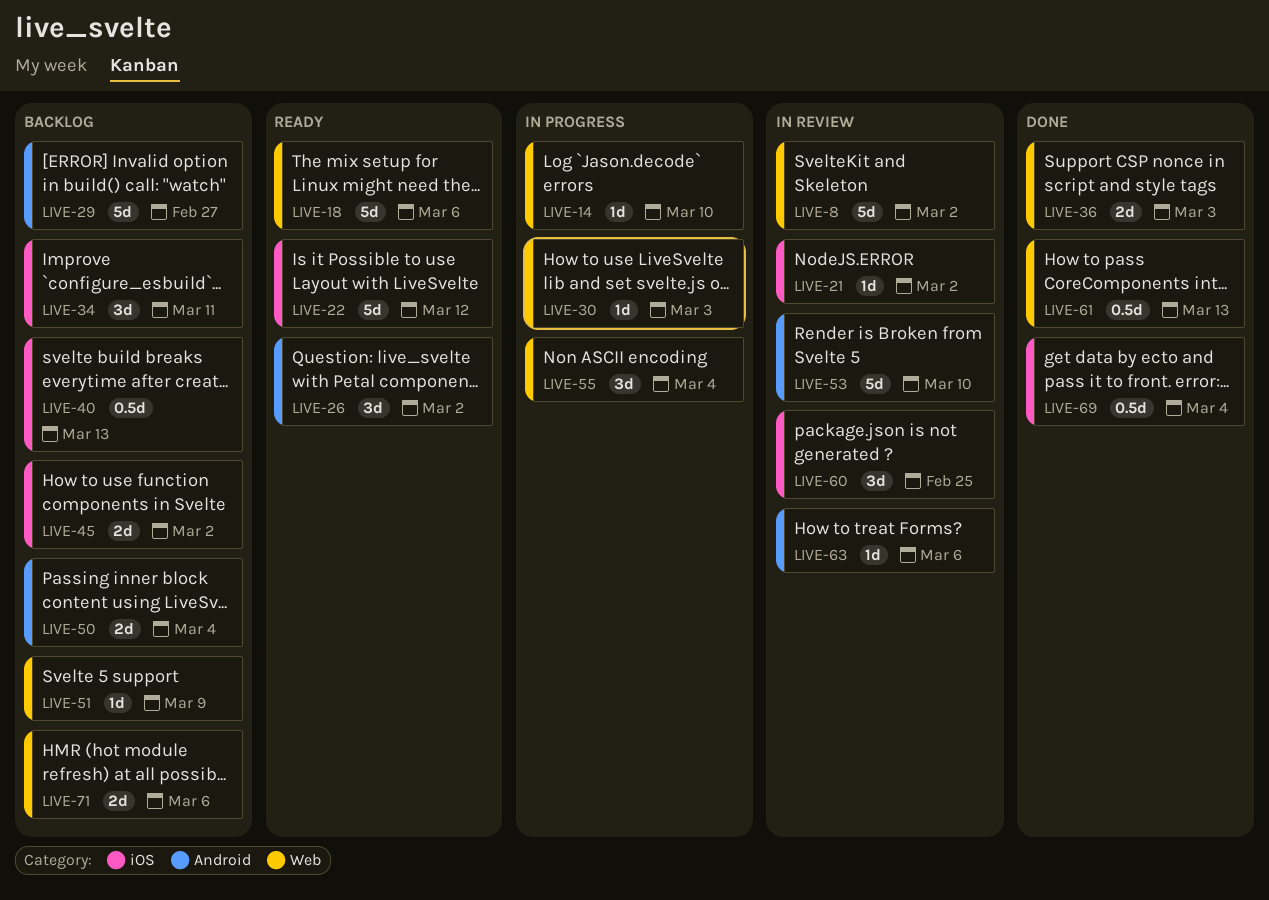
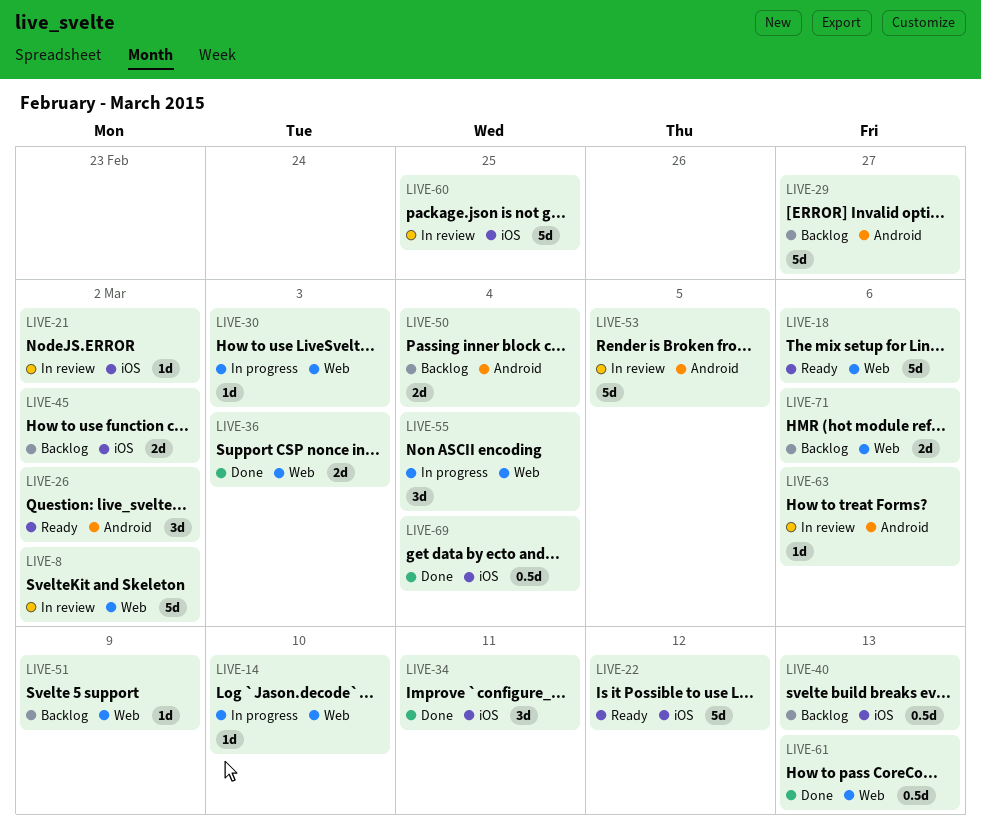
LIVE-34, status: Backlog -> Done
LIVE-53, due: Mar 10 -> Mar 5
LIVE-60, estimate: 3d -> 5d

